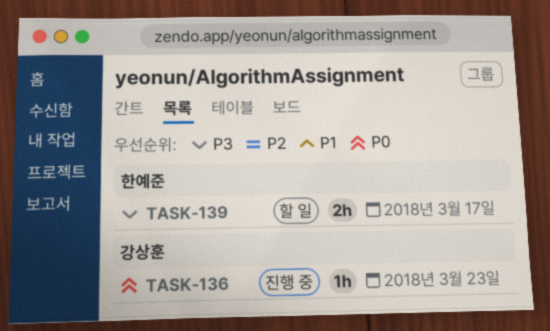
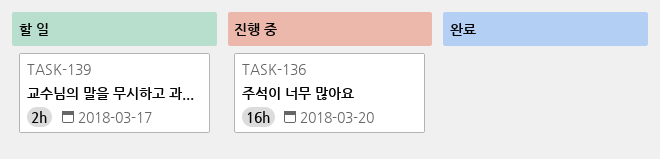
TASK-136, estimate: 1h -> 16h
TASK-136, due: Mar 23 -> Mar 20

